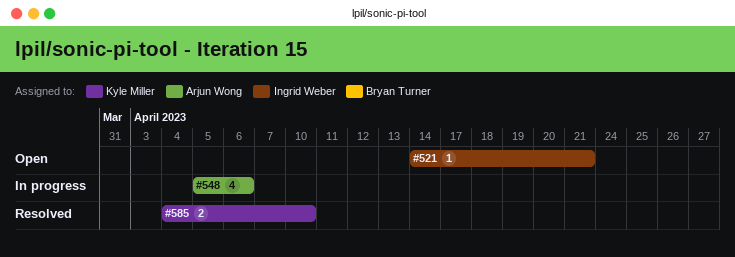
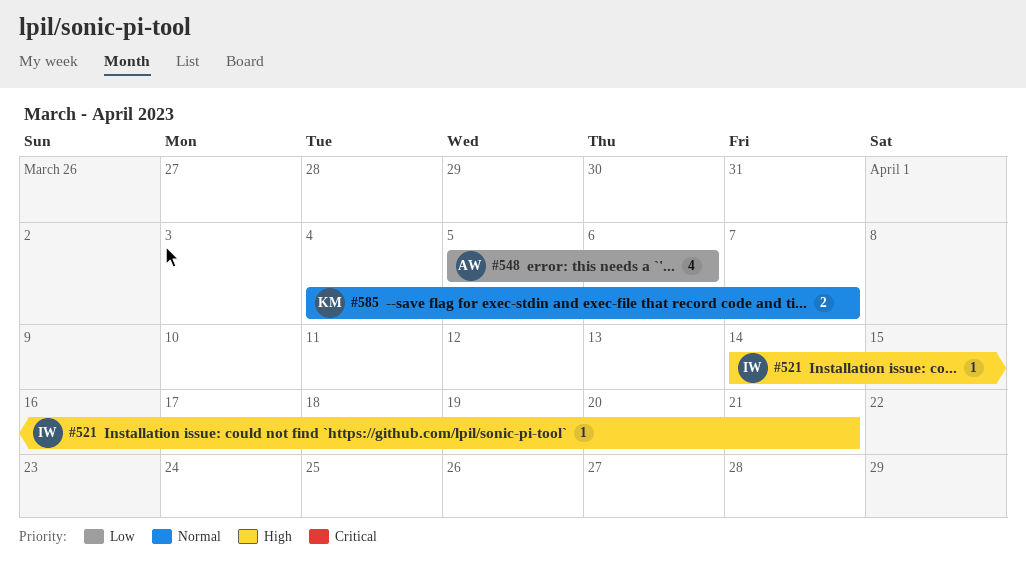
#585, due: Apr 10 -> Apr 7

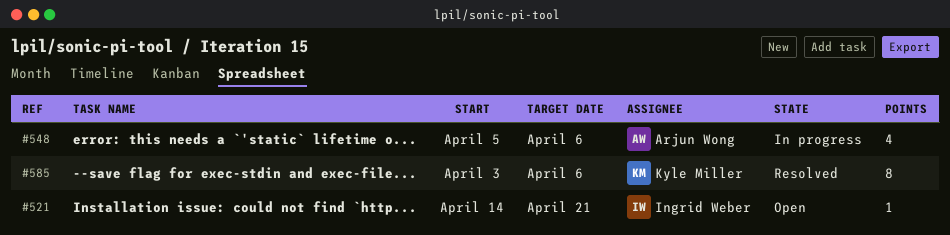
#585, estimate: 2 -> 8
#585, start: Apr 4 -> Apr 3
#585, due: Apr 7 -> Apr 6

